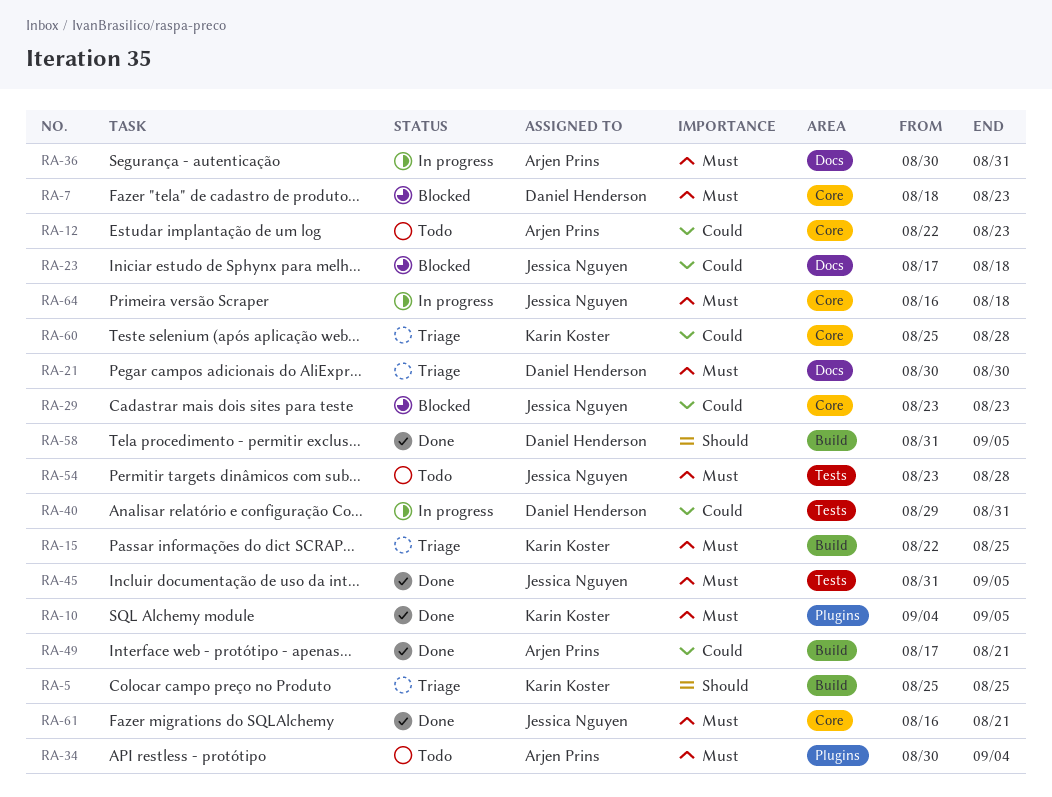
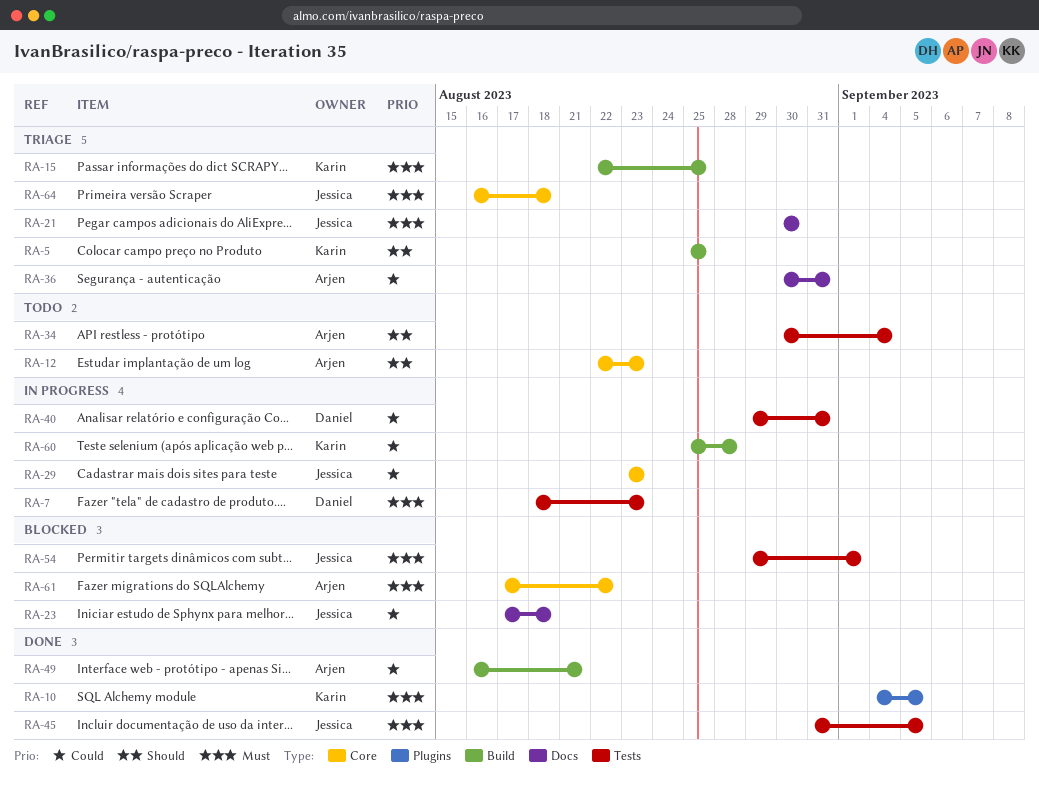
RA-7, status: Blocked -> In progress
RA-7, label: Core -> Tests
RA-12, priority: Could -> Should
RA-21, owner: Daniel Henderson -> Jessica Nguyen
RA-29, status: Blocked -> In progress
RA-34, priority: Must -> Should
RA-34, label: Plugins -> Tests
RA-36, status: In progress -> Triage
RA-36, priority: Must -> Could
RA-49, start: Aug 17 -> Aug 16
RA-54, status: Todo -> Blocked
RA-54, start: Aug 23 -> Aug 29
RA-54, due: Aug 28 -> Sep 1
RA-58: present -> none
RA-60, status: Triage -> In progress
RA-60, label: Core -> Build
RA-61, status: Done -> Blocked
RA-61, owner: Jessica Nguyen -> Arjen Prins
RA-61, start: Aug 16 -> Aug 17
RA-61, due: Aug 21 -> Aug 22
RA-64, status: In progress -> Triage

